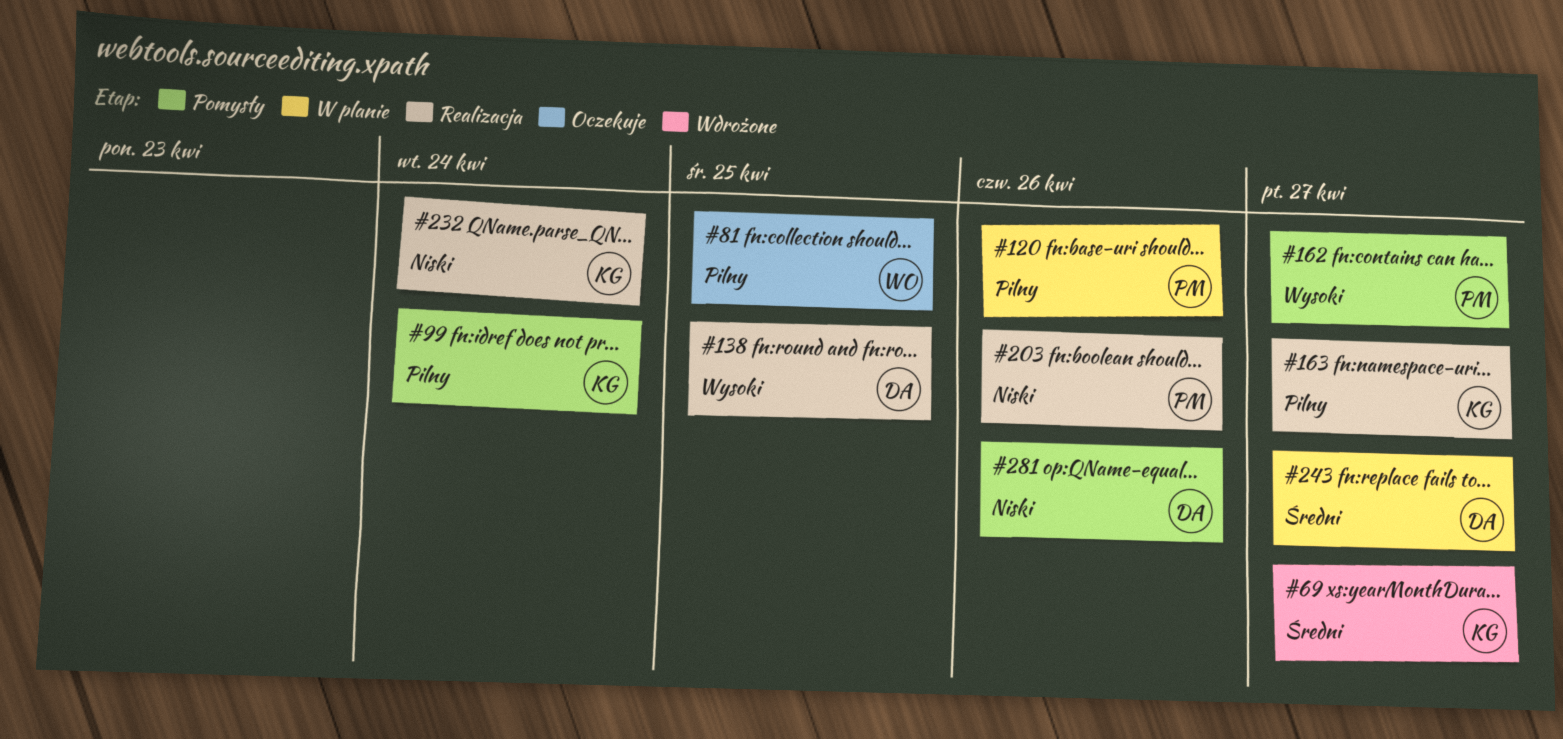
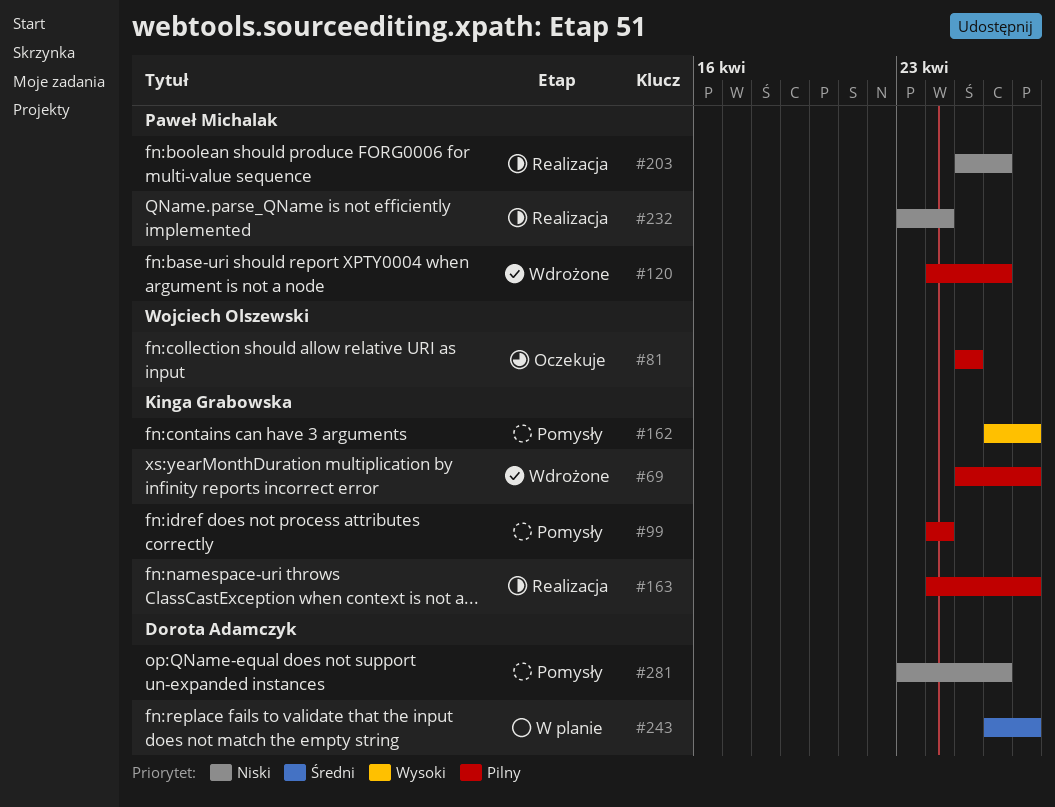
#69, priority: Średni -> Pilny
#120, status: W planie -> Wdrożone
#138: present -> none
#162, owner: Paweł Michalak -> Kinga Grabowska
#232, owner: Kinga Grabowska -> Paweł Michalak

